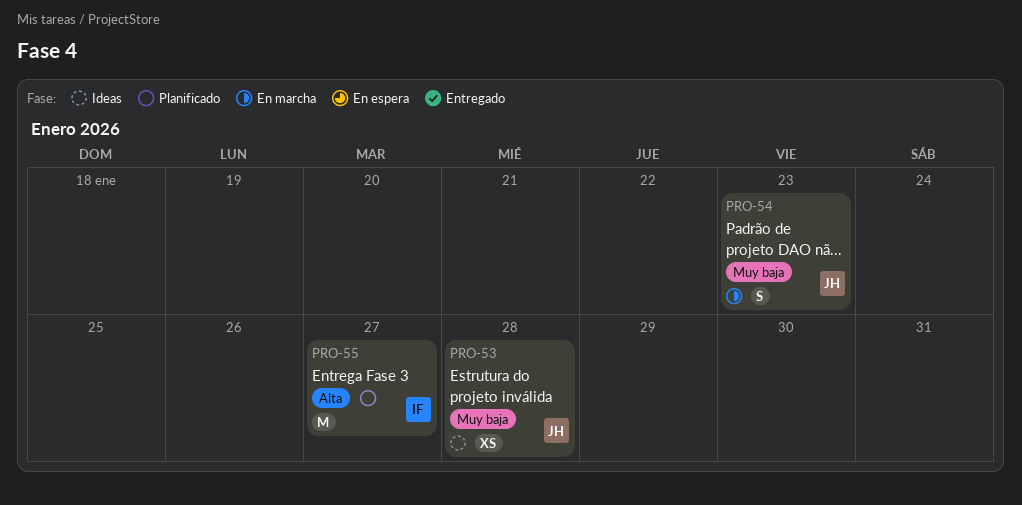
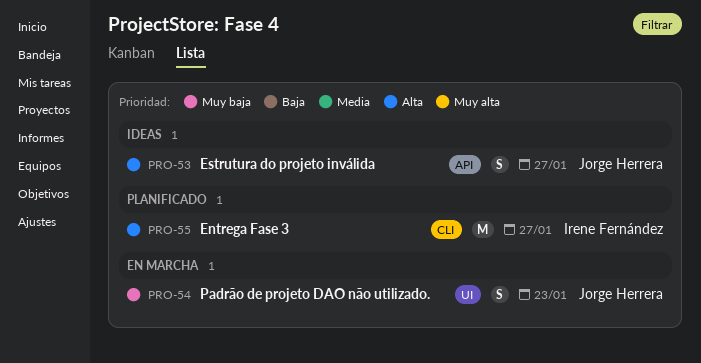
PRO-53, priority: Muy baja -> Alta
PRO-53, estimate: XS -> S
PRO-53, due: Jan 28 -> Jan 27

